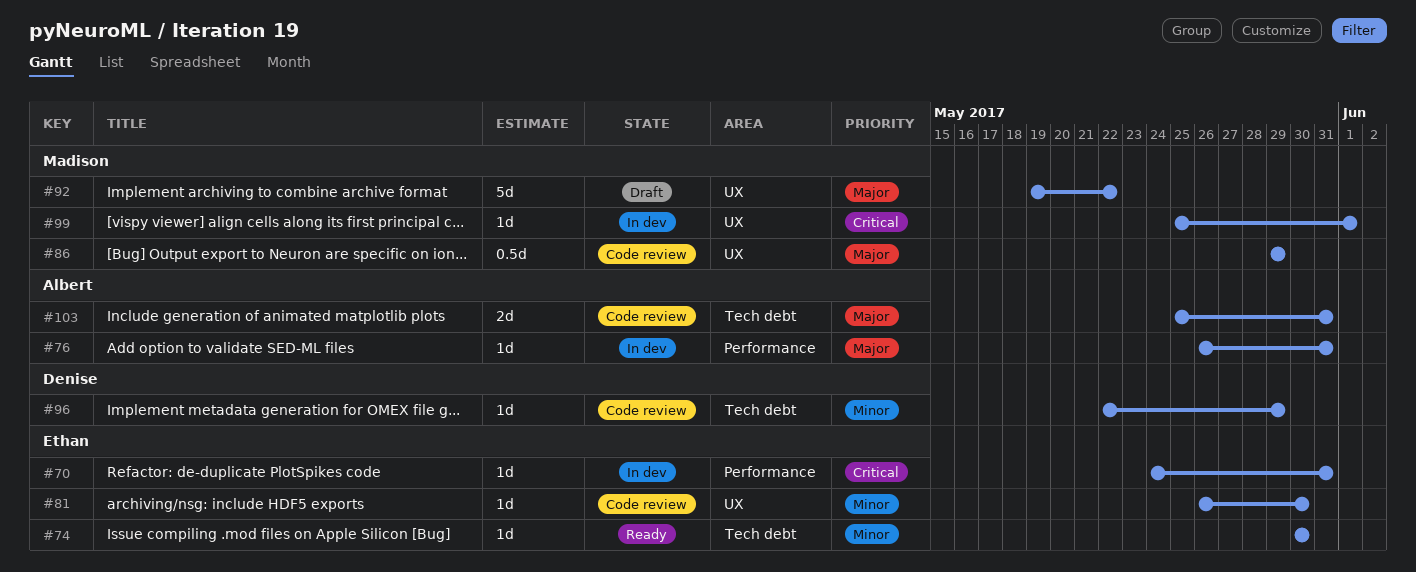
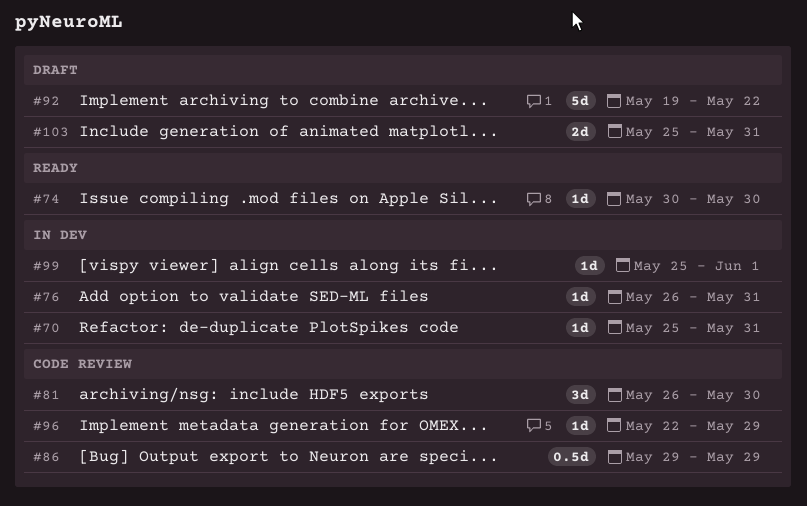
#70, start: May 24 -> May 25
#81, estimate: 1d -> 3d
#103, status: Code review -> Draft

